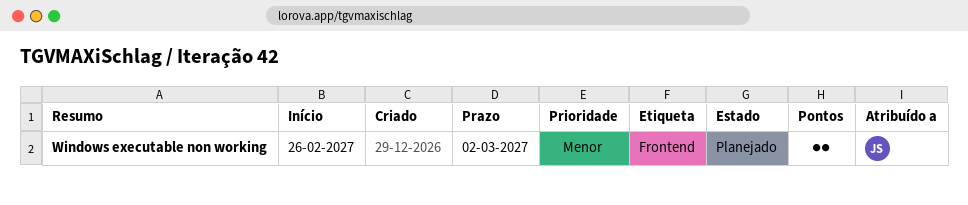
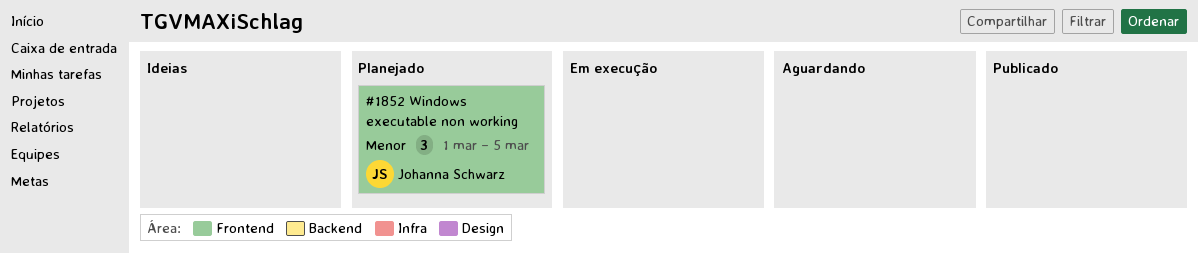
Windows executable non working, estimate: 2 -> 3
Windows executable non working, start: Feb 26 -> Mar 1
Windows executable non working, due: Mar 2 -> Mar 5

